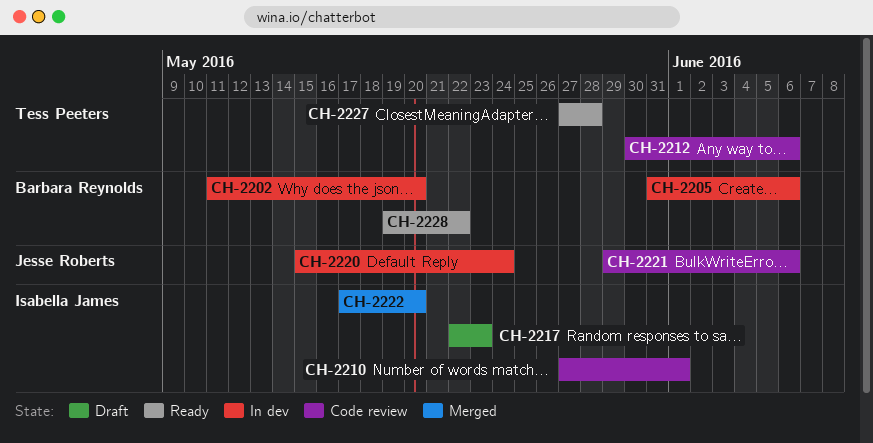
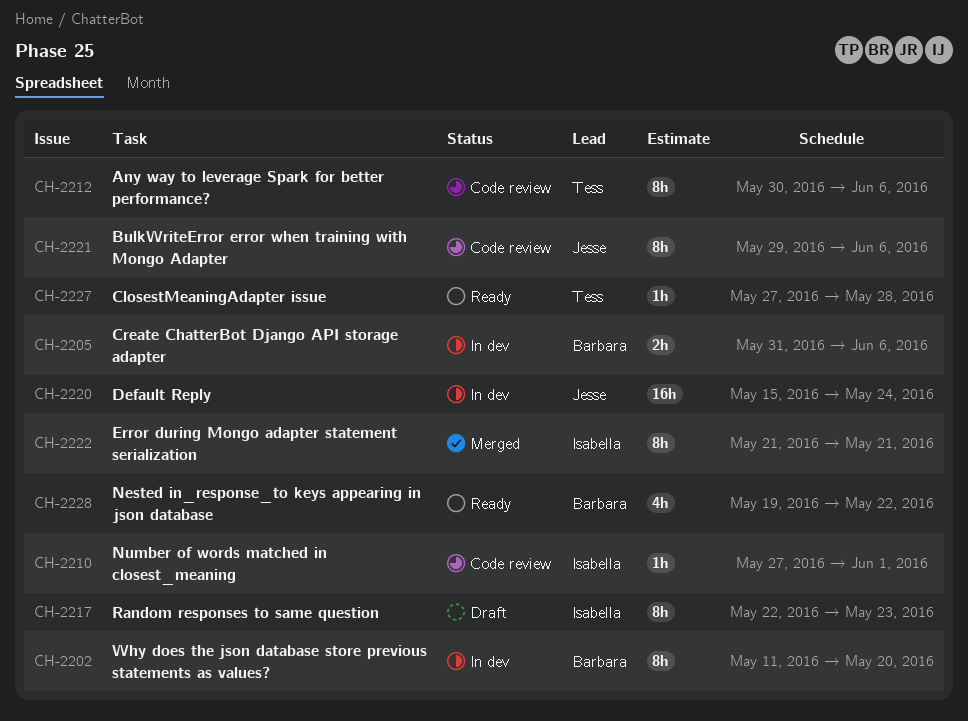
CH-2222, start: May 17 -> May 21
CH-2222, due: May 20 -> May 21

